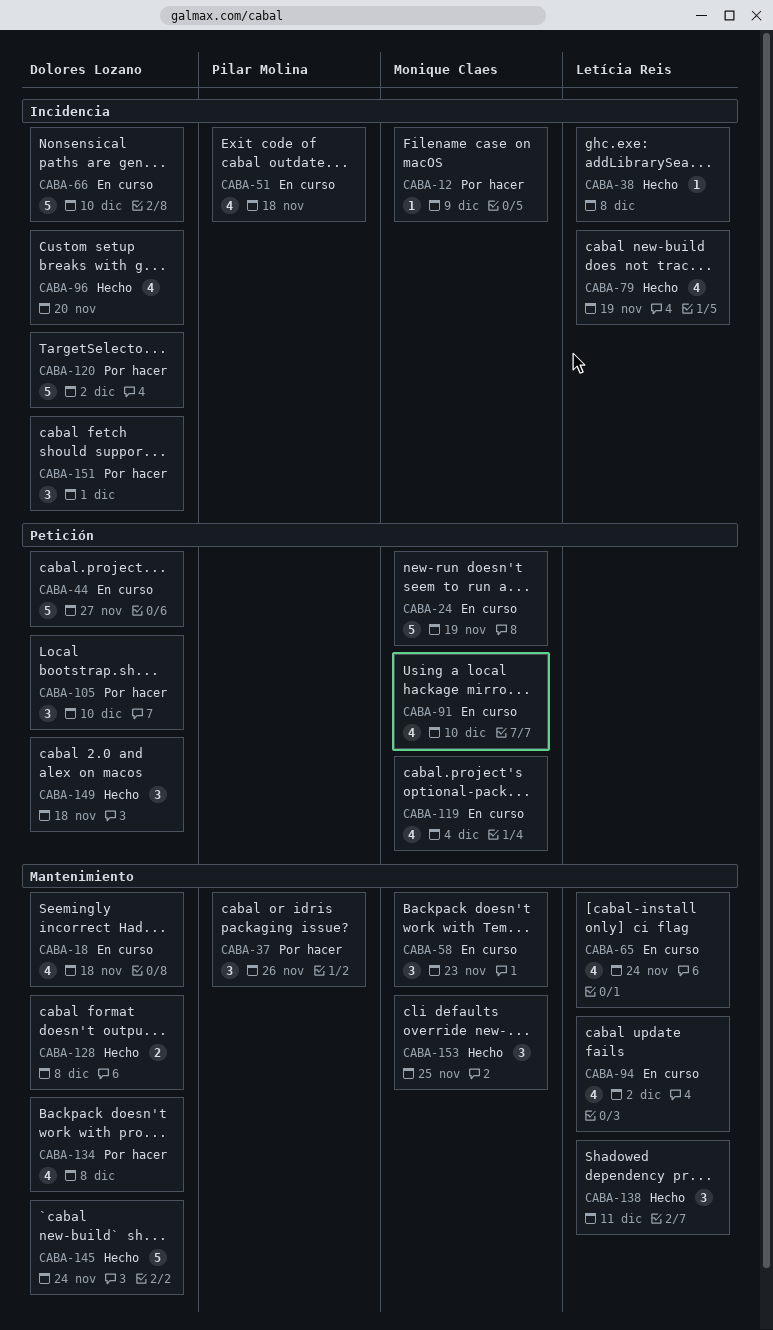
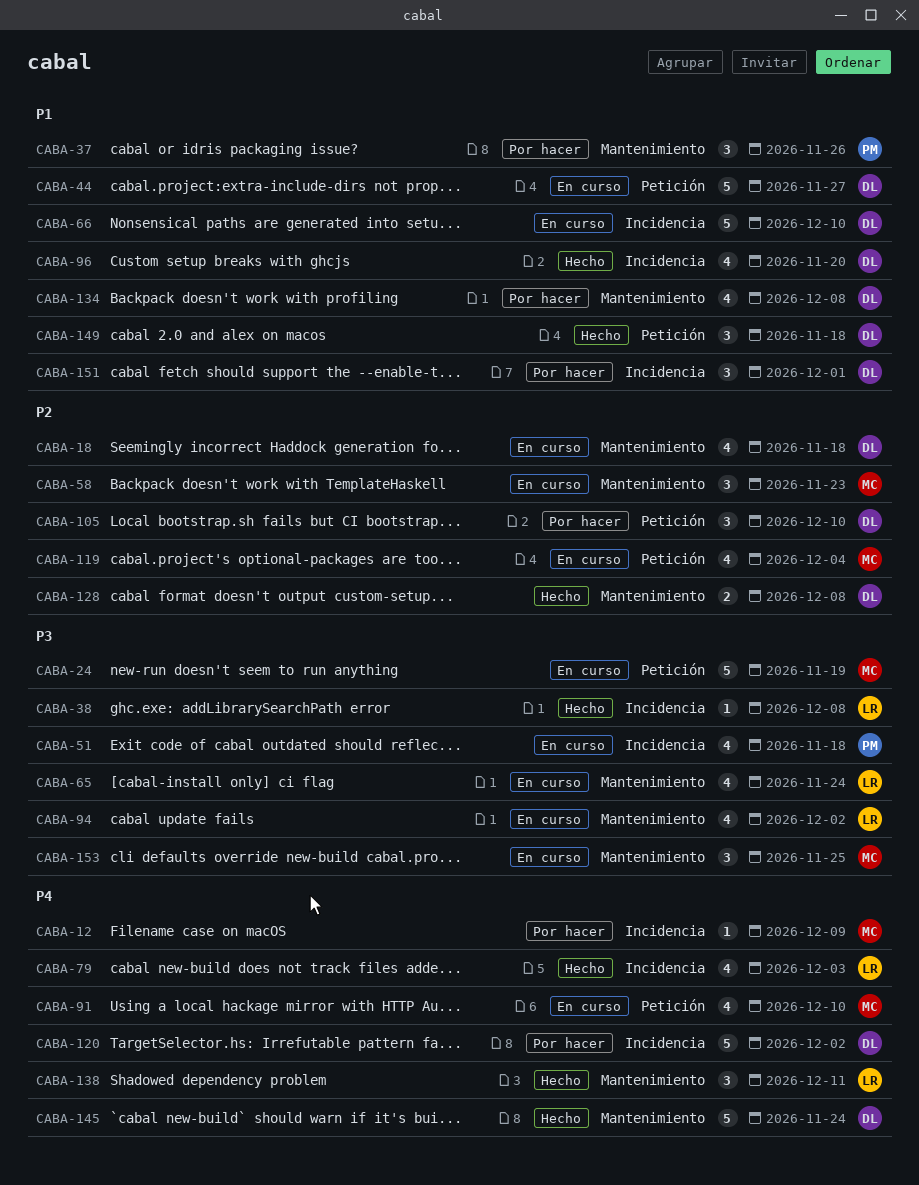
CABA-79, due: Nov 19 -> Dec 3
CABA-153, status: Hecho -> En curso

